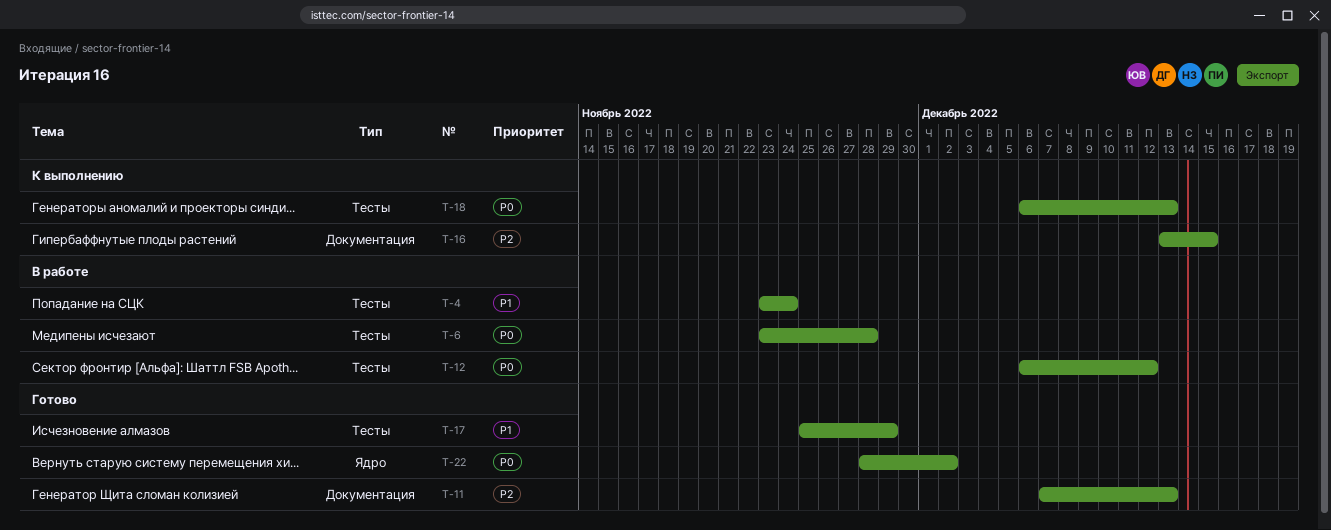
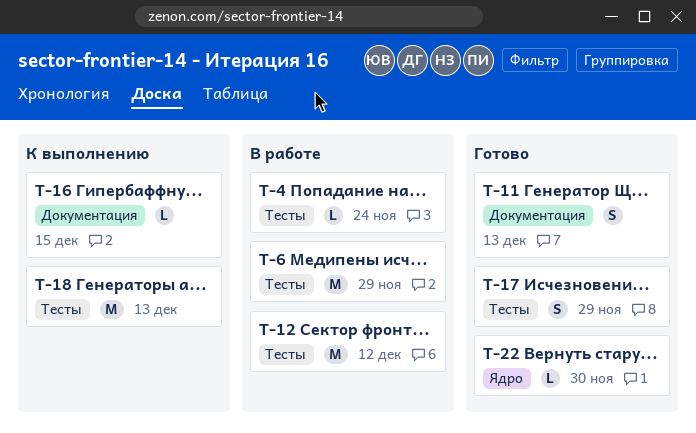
T-6, due: Nov 28 -> Nov 29
T-22, due: Dec 2 -> Nov 30

